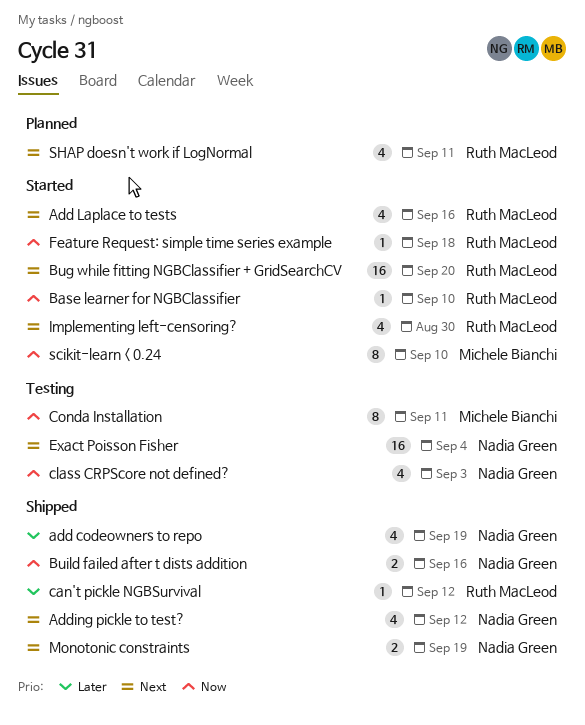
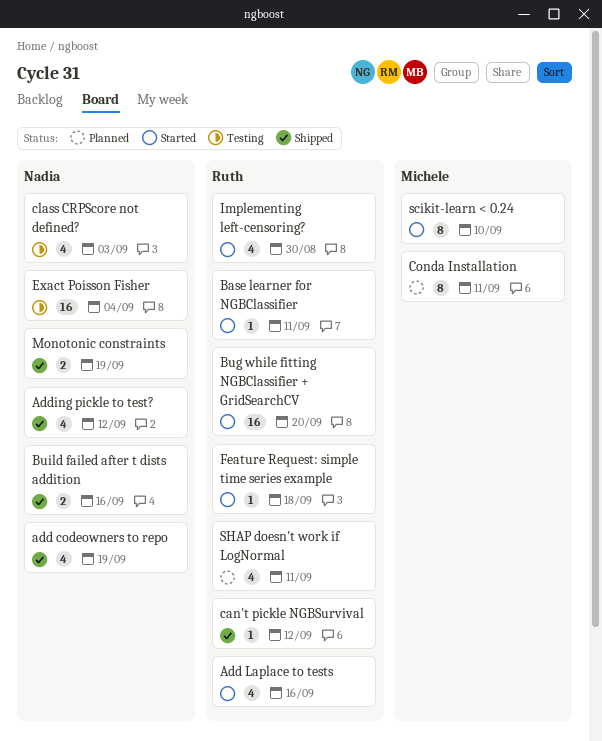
Base learner for NGBClassifier, due: Sep 10 -> Sep 11
Conda Installation, status: Testing -> Planned

